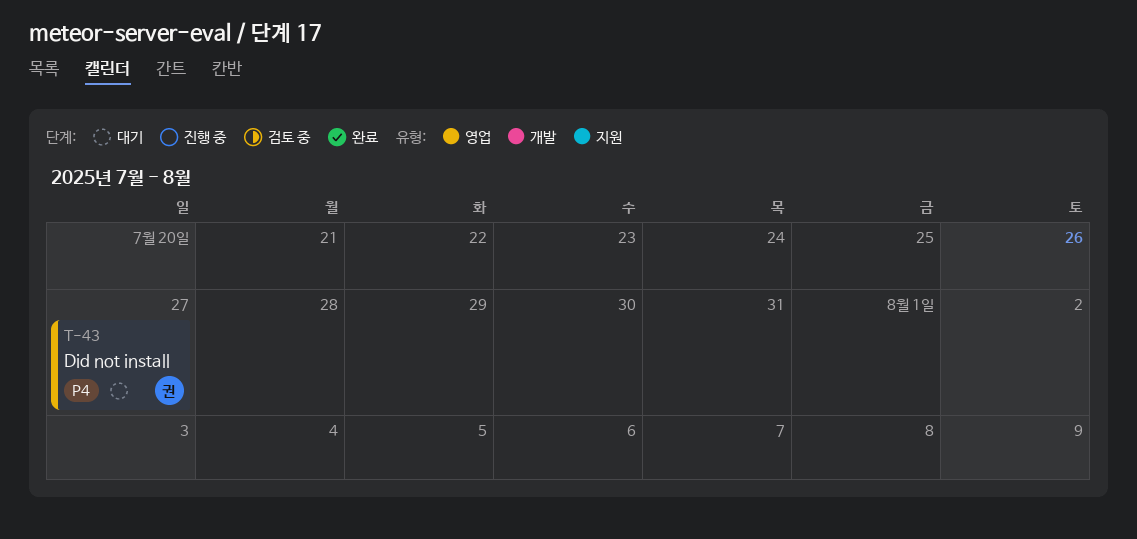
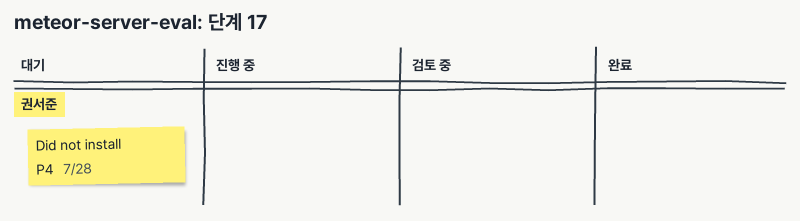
Did not install, due: Jul 27 -> Jul 28

